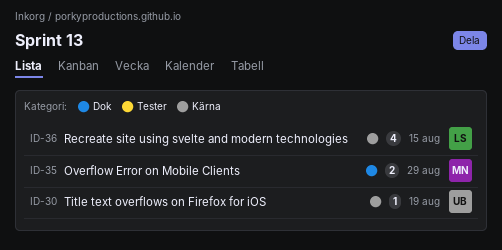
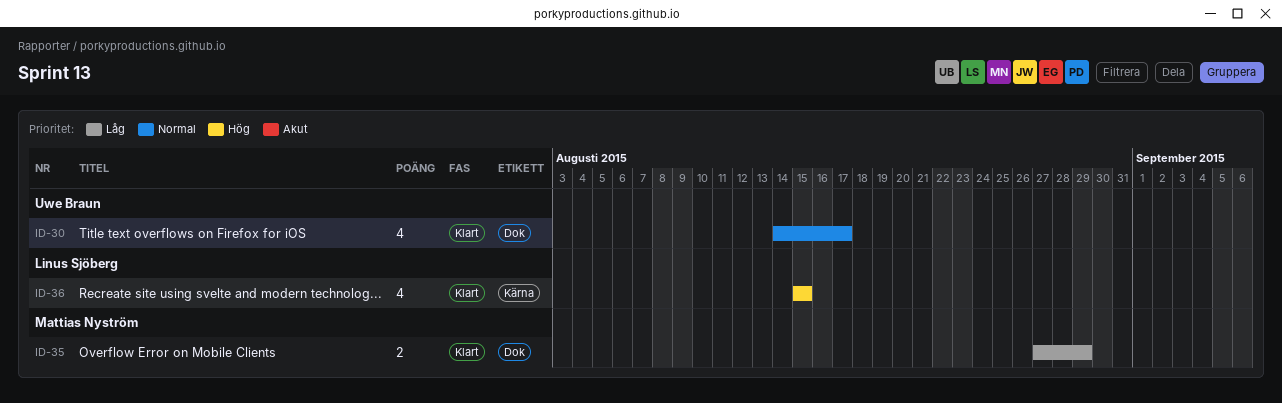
ID-30, label: Kärna -> Dok
ID-30, estimate: 1 -> 4
ID-30, due: Aug 19 -> Aug 17

